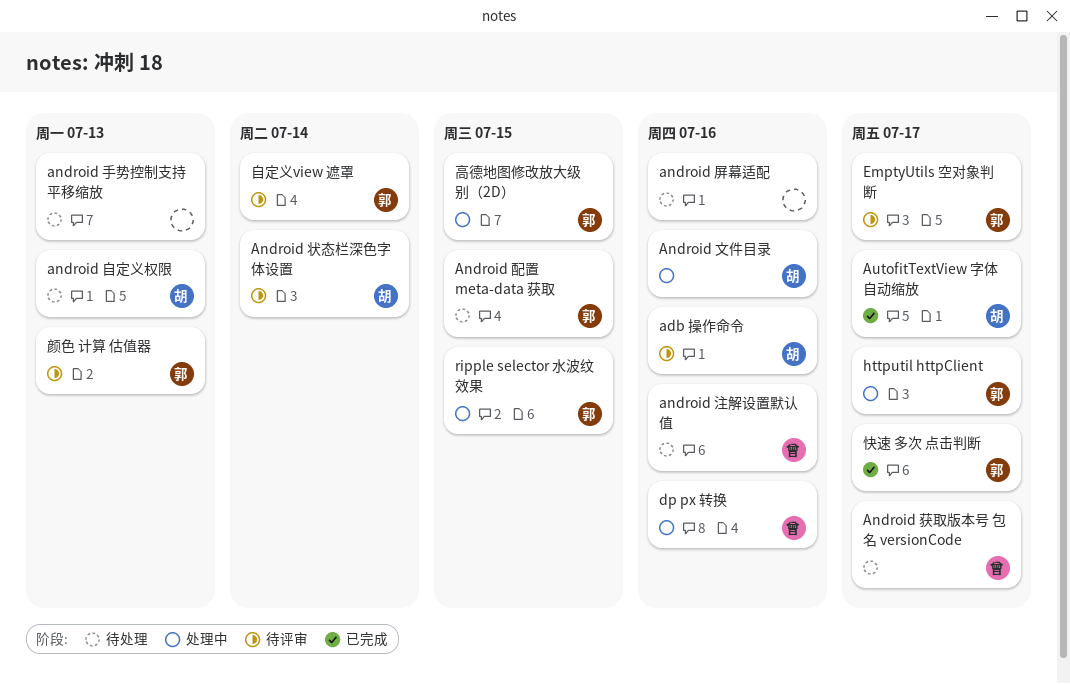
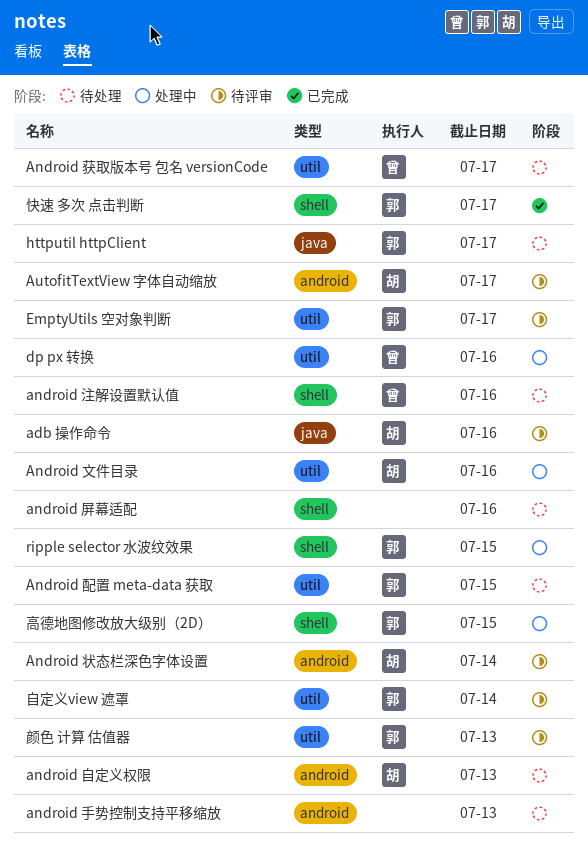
AutofitTextView 字体自动缩放, status: 已完成 -> 待评审
httputil httpClient, status: 处理中 -> 待处理

